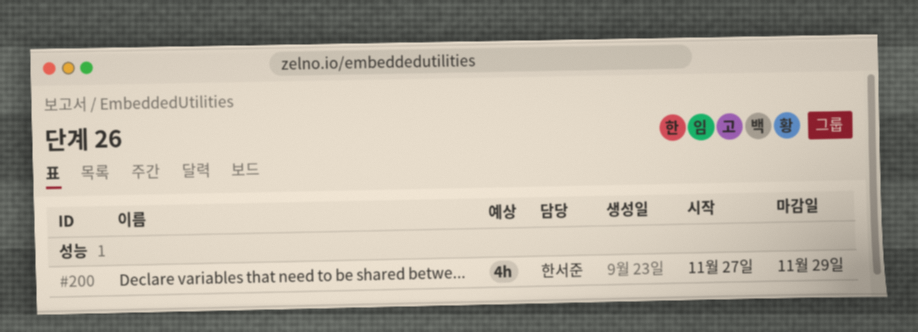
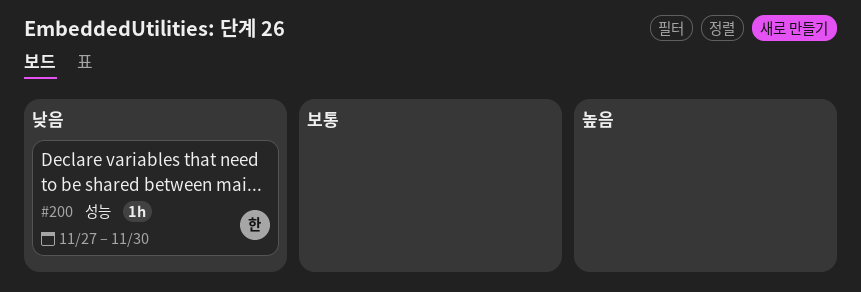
#200, estimate: 4h -> 1h
#200, due: Nov 29 -> Nov 30

